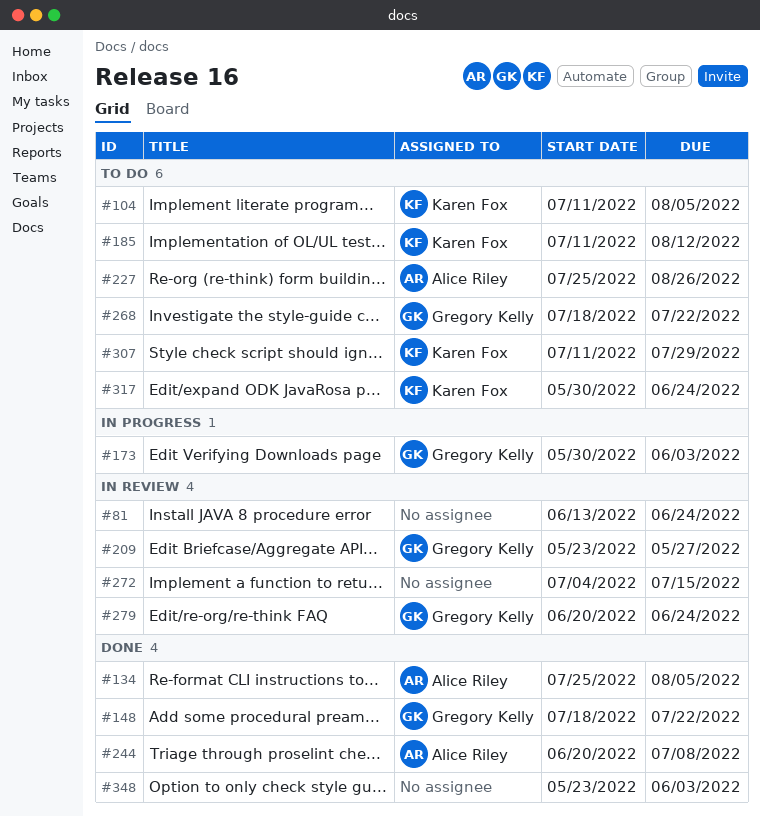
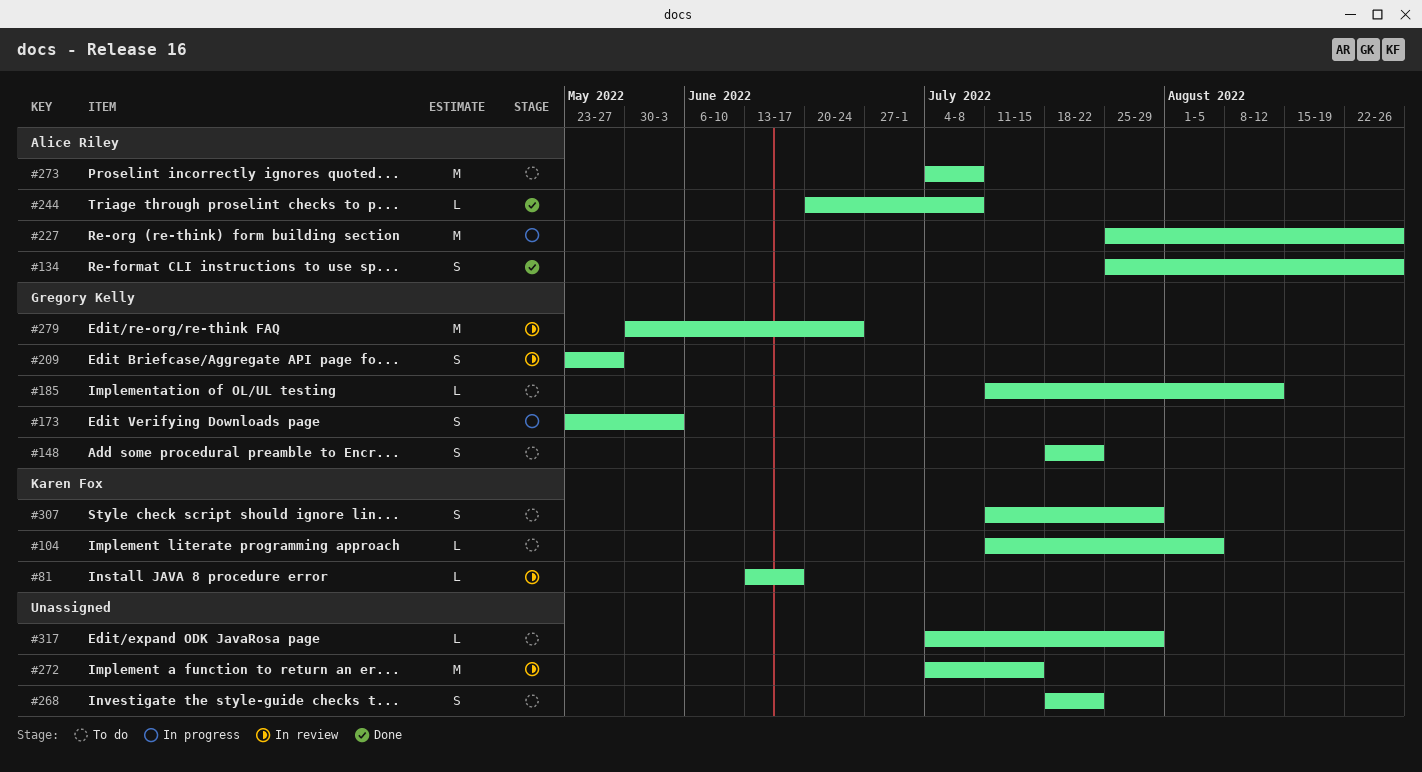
#81, owner: none -> Karen Fox
#81, due: Jun 24 -> Jun 17
#134, due: Aug 5 -> Aug 26
#148, status: Done -> To do
#173, start: May 30 -> May 23
#185, owner: Karen Fox -> Gregory Kelly
#227, status: To do -> In progress
#268, owner: Gregory Kelly -> none
#273: none -> present
#279, start: Jun 20 -> May 30
#317, owner: Karen Fox -> none
#317, start: May 30 -> Jul 4
#317, due: Jun 24 -> Jul 29
#348: present -> none

